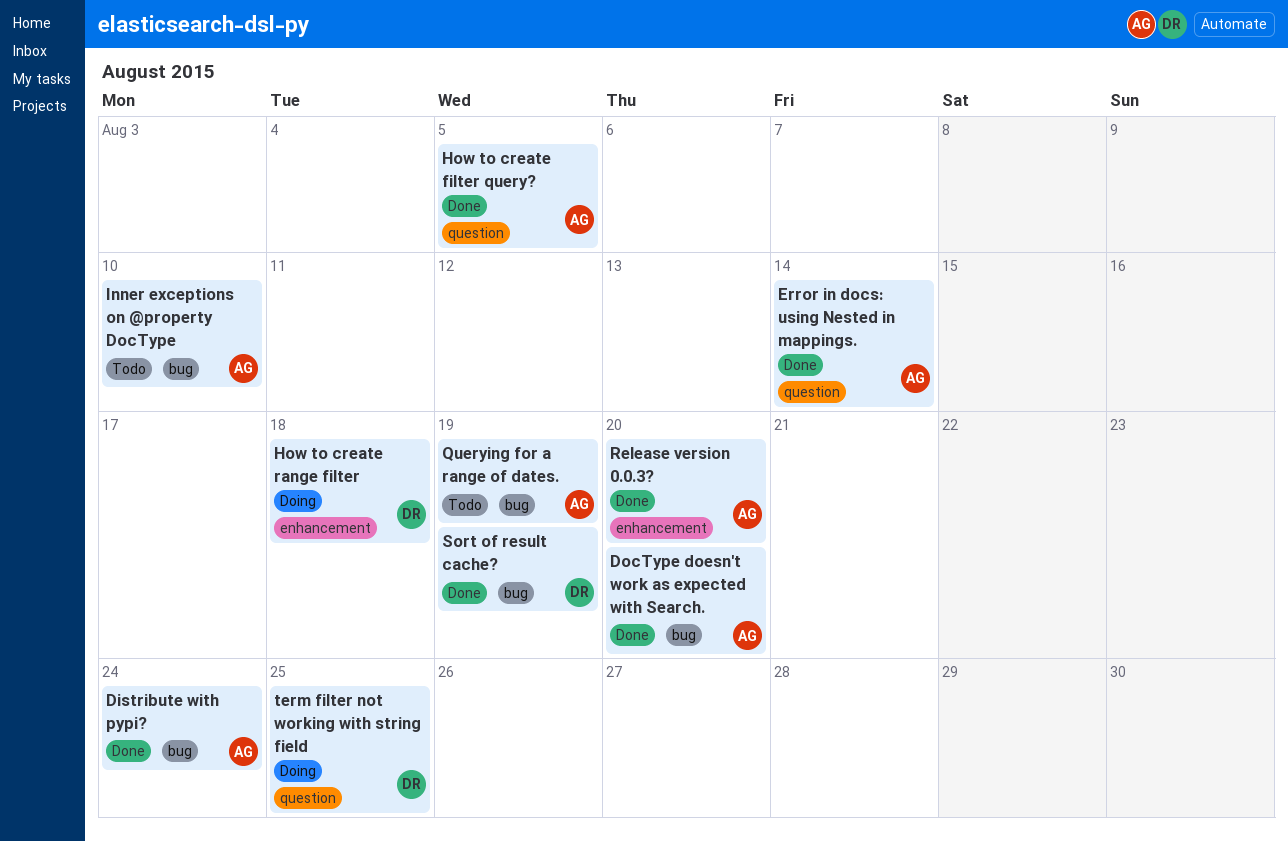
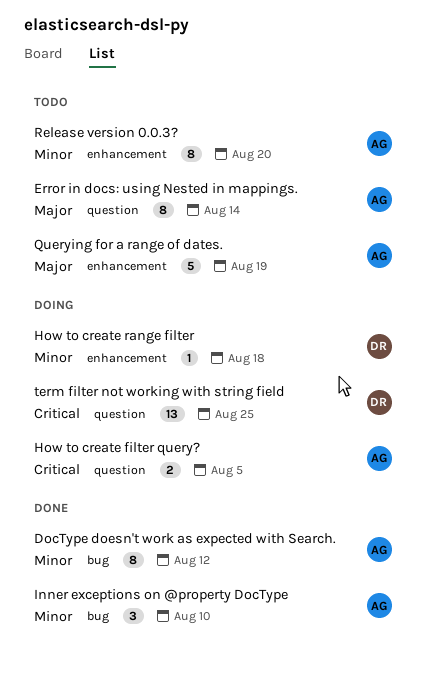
Distribute with pypi?: present -> none
DocType doesn't work as expected with Search., due: Aug 20 -> Aug 12
Error in docs: using Nested in mappings., status: Done -> Todo
How to create filter query?, status: Done -> Doing
Inner exceptions on @property DocType, status: Todo -> Done
Querying for a range of dates., label: bug -> enhancement
Release version 0.0.3?, status: Done -> Todo
Sort of result cache?: present -> none

